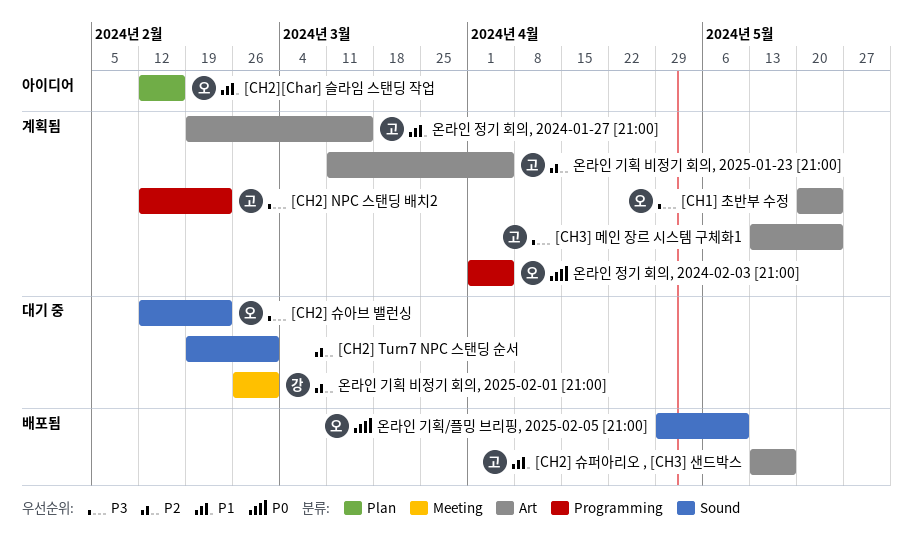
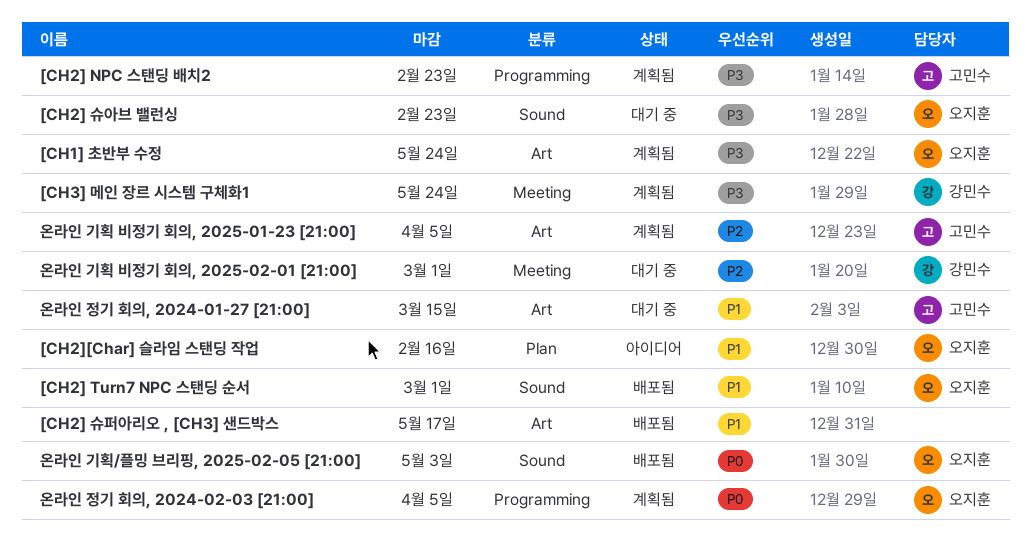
[CH2] Turn7 NPC 스탠딩 순서, status: 대기 중 -> 배포됨
[CH2] Turn7 NPC 스탠딩 순서, owner: none -> 오지훈
[CH2] Turn7 NPC 스탠딩 순서, priority: P2 -> P1
[CH2] 슈퍼아리오 , [CH3] 샌드박스, owner: 고민수 -> none
[CH3] 메인 장르 시스템 구체화1, owner: 고민수 -> 강민수
[CH3] 메인 장르 시스템 구체화1, label: Art -> Meeting
온라인 기획/플밍 브리핑, 2025-02-05 [21:00], due: May 10 -> May 3
온라인 정기 회의, 2024-01-27 [21:00], status: 계획됨 -> 대기 중

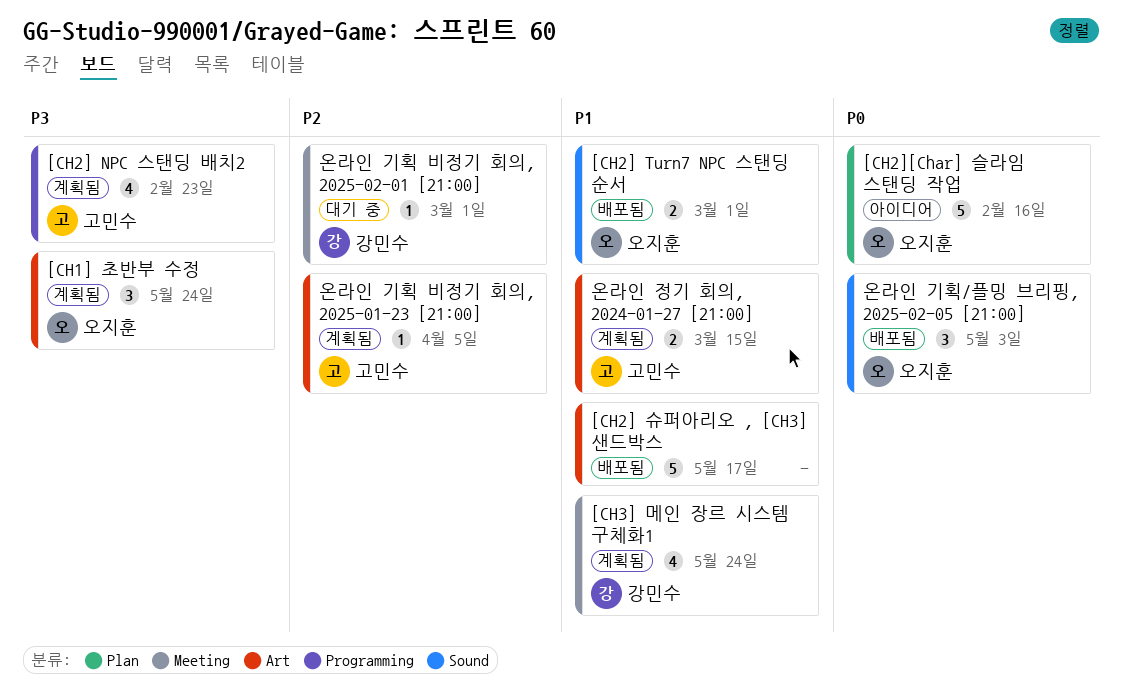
[CH2] 슈아브 밸런싱: present -> none
[CH2][Char] 슬라임 스탠딩 작업, priority: P1 -> P0
[CH3] 메인 장르 시스템 구체화1, priority: P3 -> P1
온라인 정기 회의, 2024-01-27 [21:00], status: 대기 중 -> 계획됨
온라인 정기 회의, 2024-02-03 [21:00]: present -> none

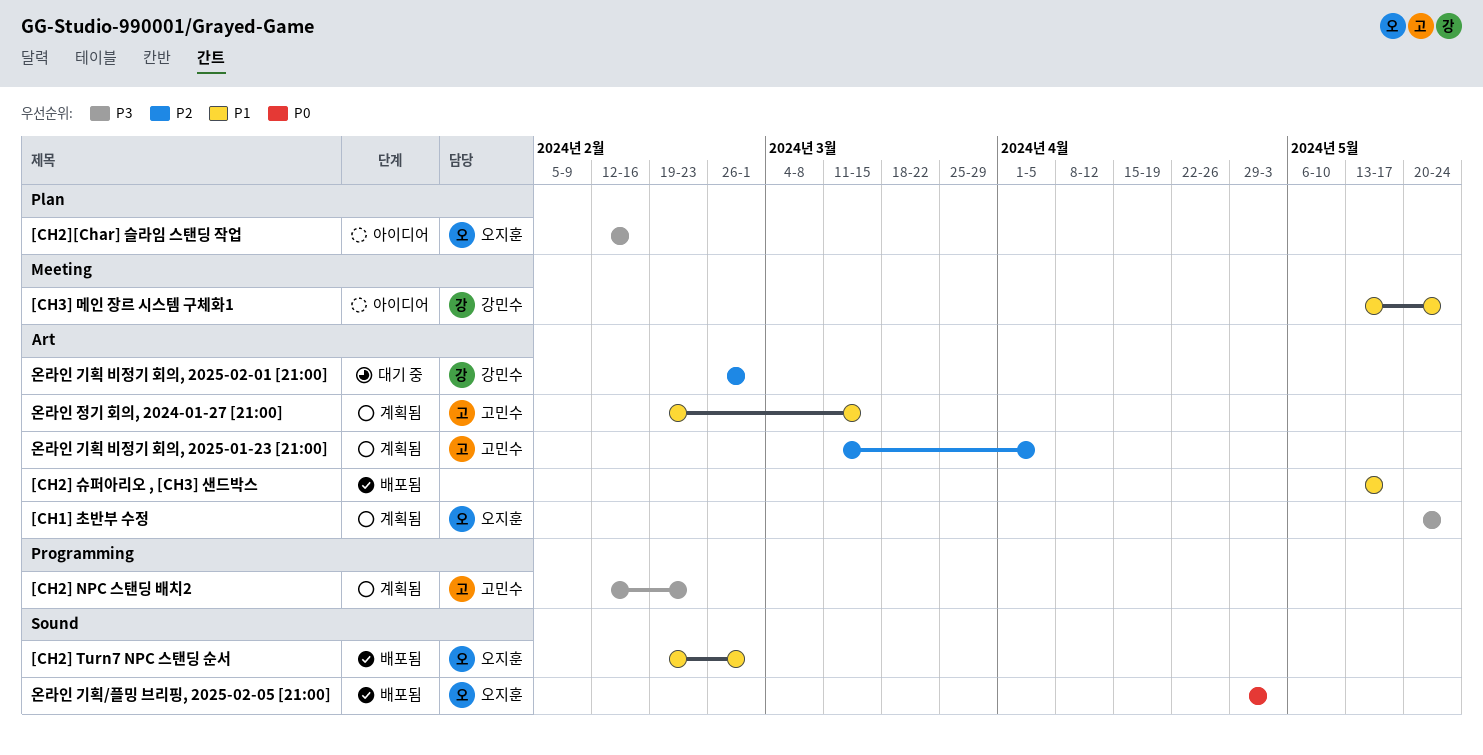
[CH2][Char] 슬라임 스탠딩 작업, priority: P0 -> P3
[CH3] 메인 장르 시스템 구체화1, status: 계획됨 -> 아이디어
온라인 기획 비정기 회의, 2025-02-01 [21:00], label: Meeting -> Art

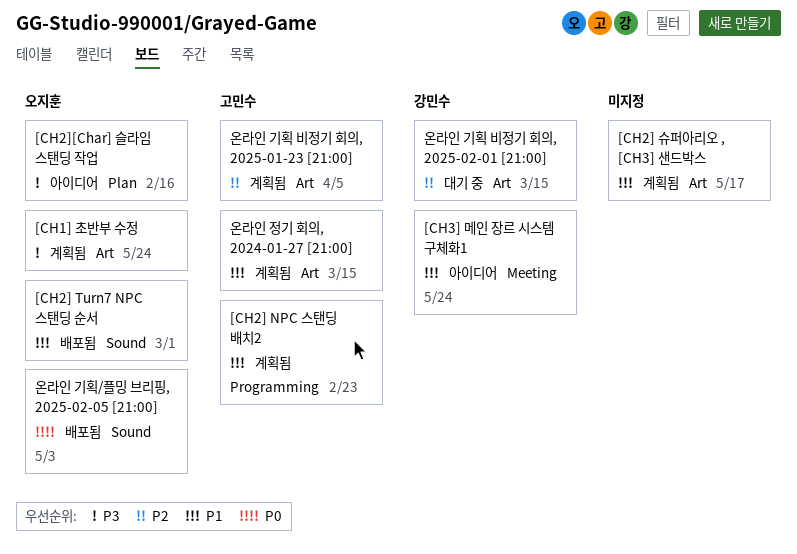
[CH2] NPC 스탠딩 배치2, priority: P3 -> P1
[CH2] 슈퍼아리오 , [CH3] 샌드박스, status: 배포됨 -> 계획됨
온라인 기획 비정기 회의, 2025-02-01 [21:00], due: Mar 1 -> Mar 15

